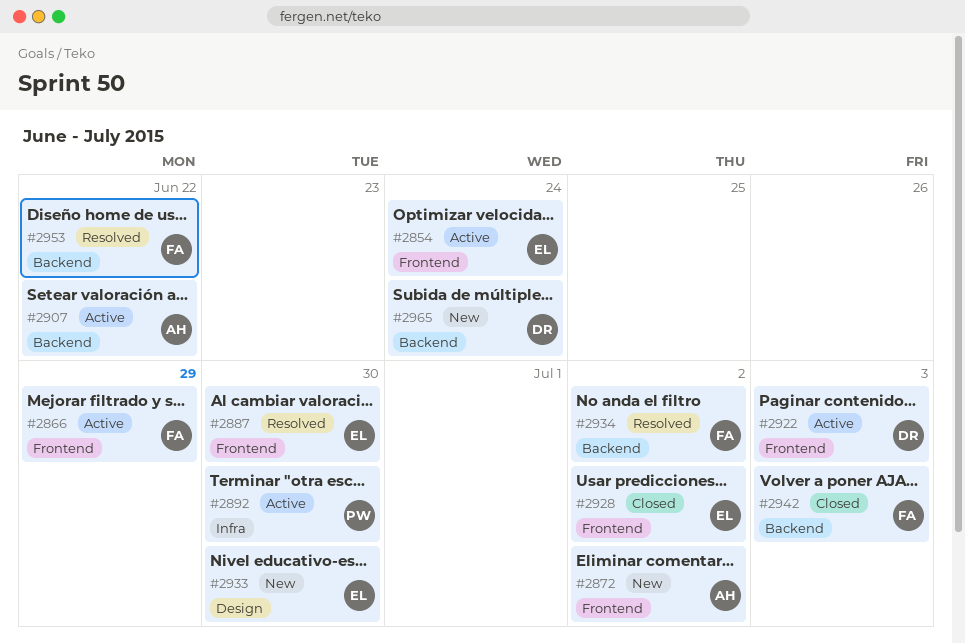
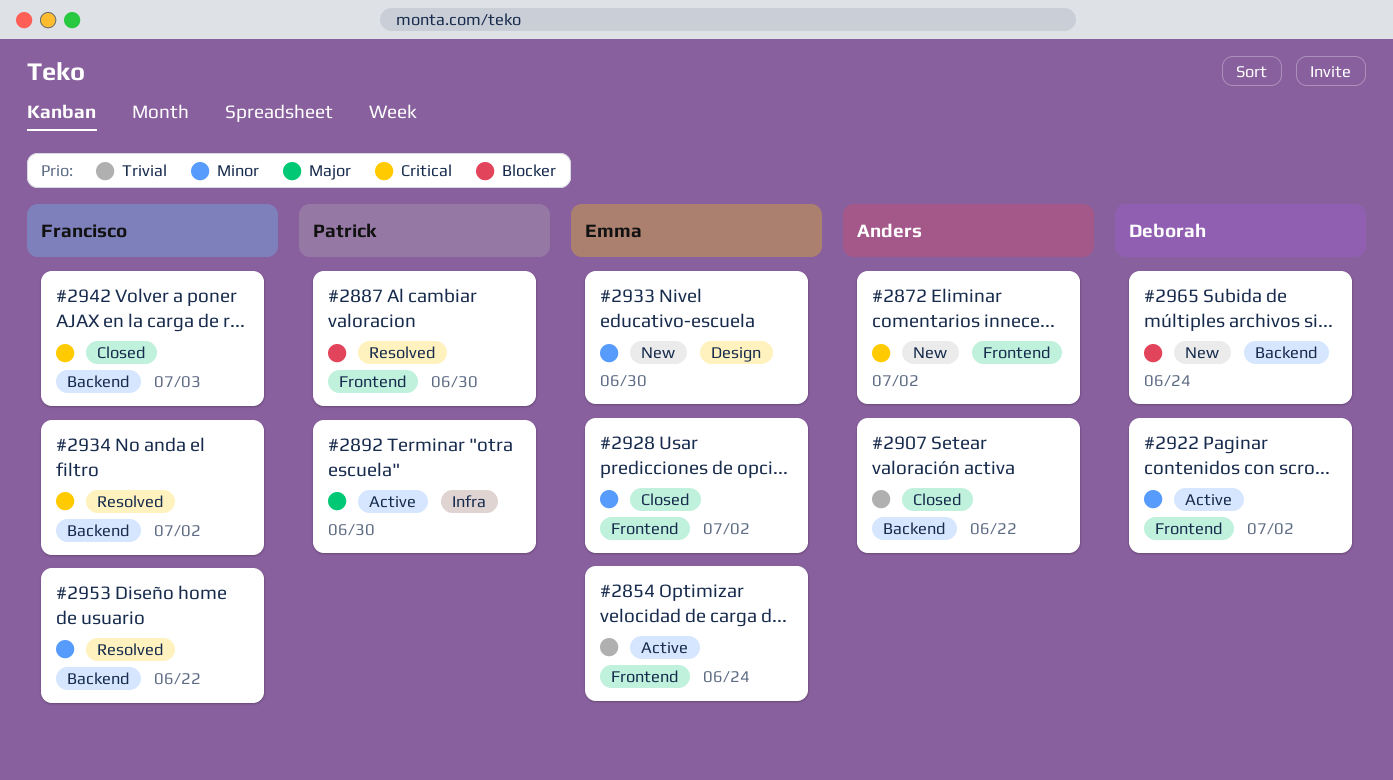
#2866: present -> none
#2887, owner: Emma -> Patrick
#2907, status: Active -> Closed
#2922, due: Jul 3 -> Jul 2

